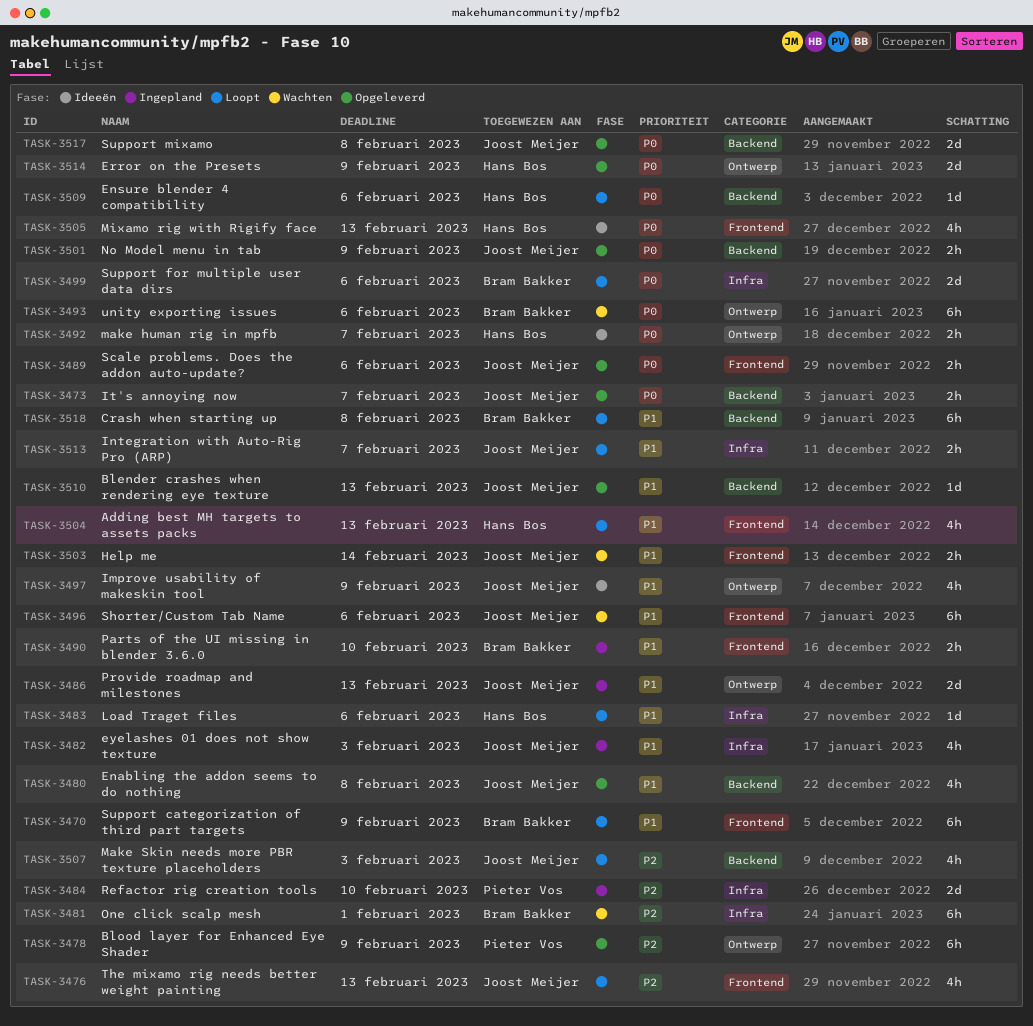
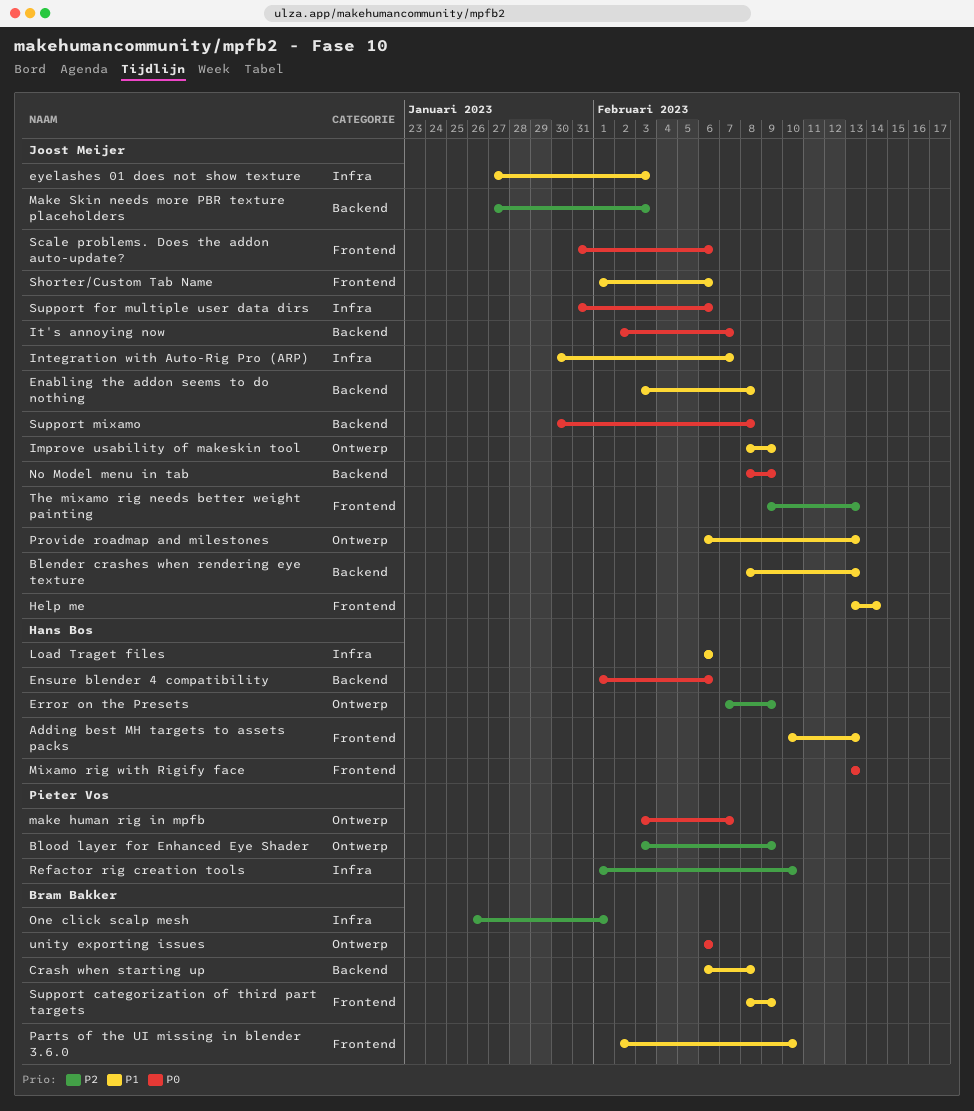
Error on the Presets, priority: P0 -> P2
make human rig in mpfb, owner: Hans Bos -> Pieter Vos
Support for multiple user data dirs, owner: Bram Bakker -> Joost Meijer

